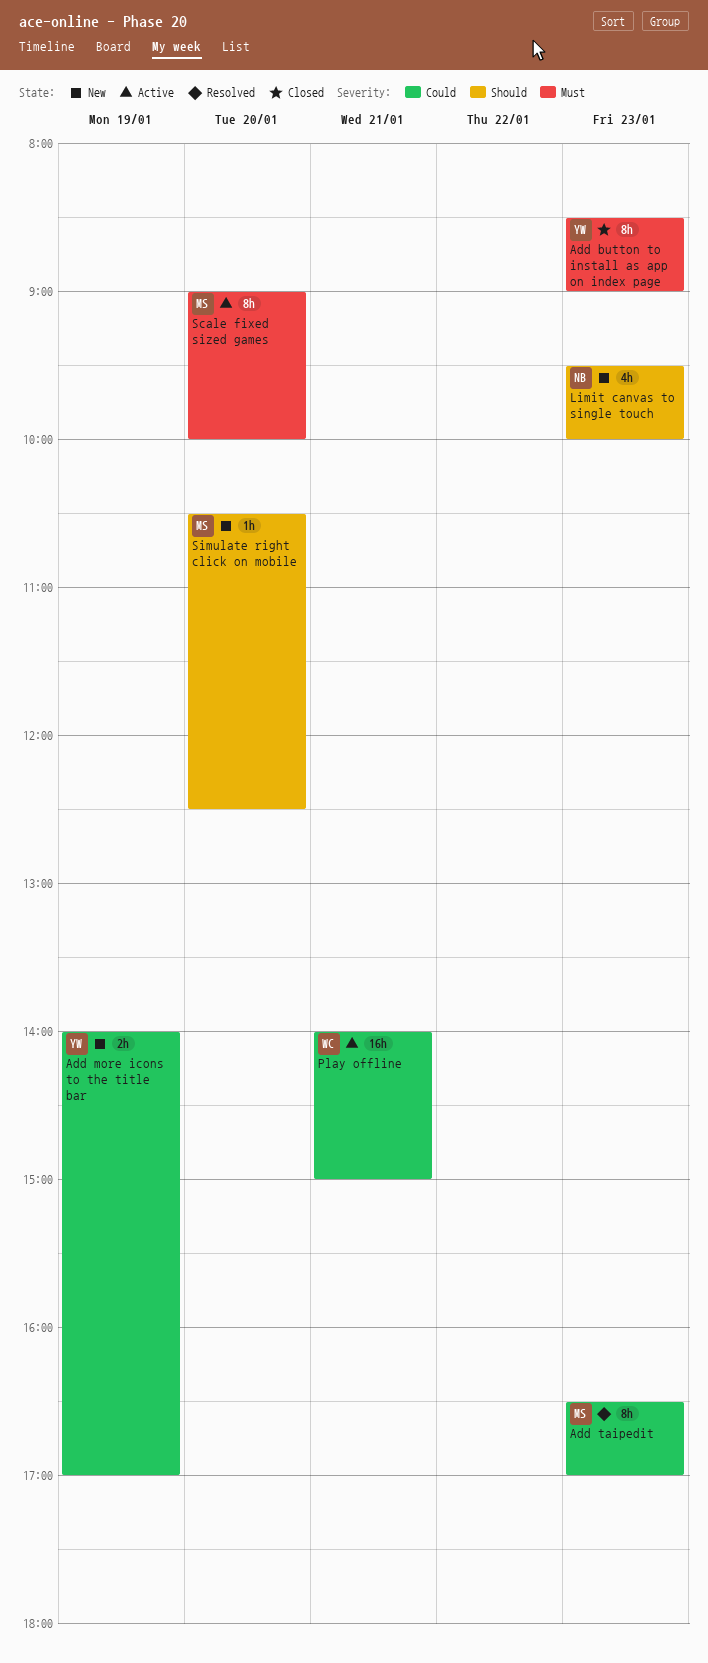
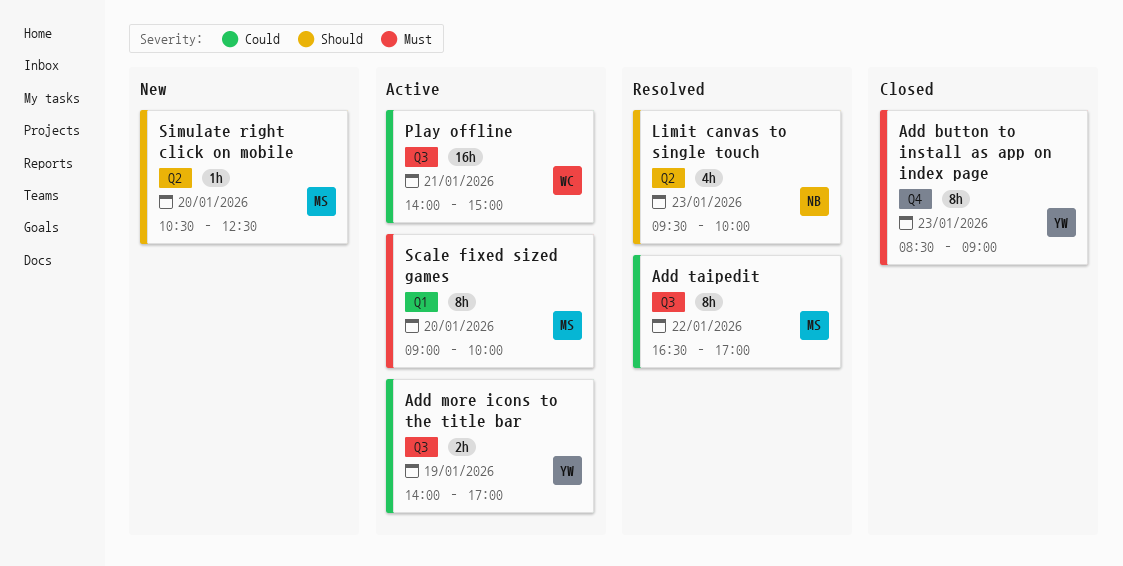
Add more icons to the title bar, status: New -> Active
Add taipedit, day: Jan 23 -> Jan 22
Limit canvas to single touch, status: New -> Resolved

